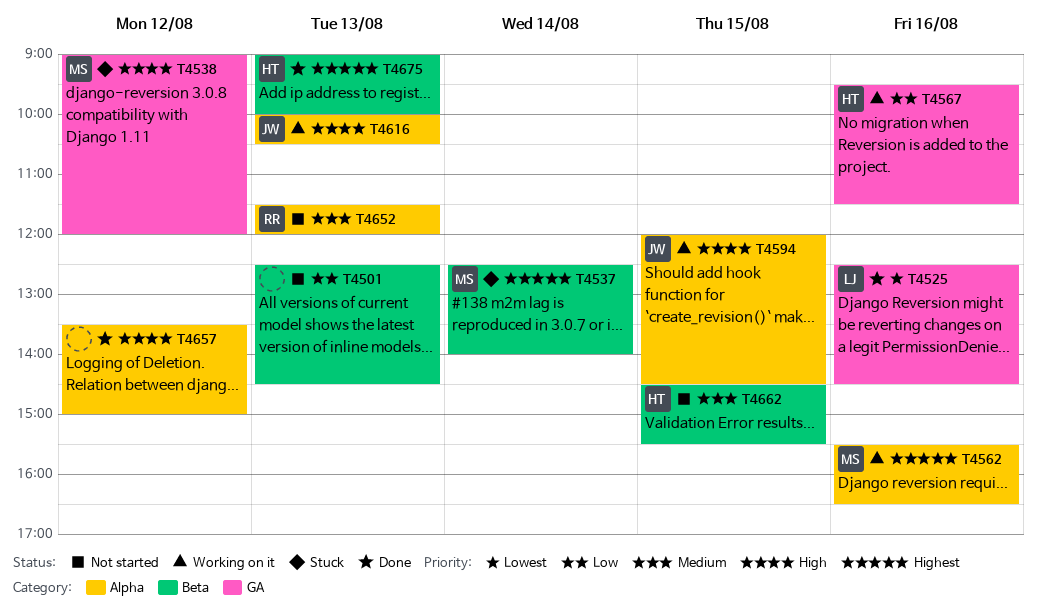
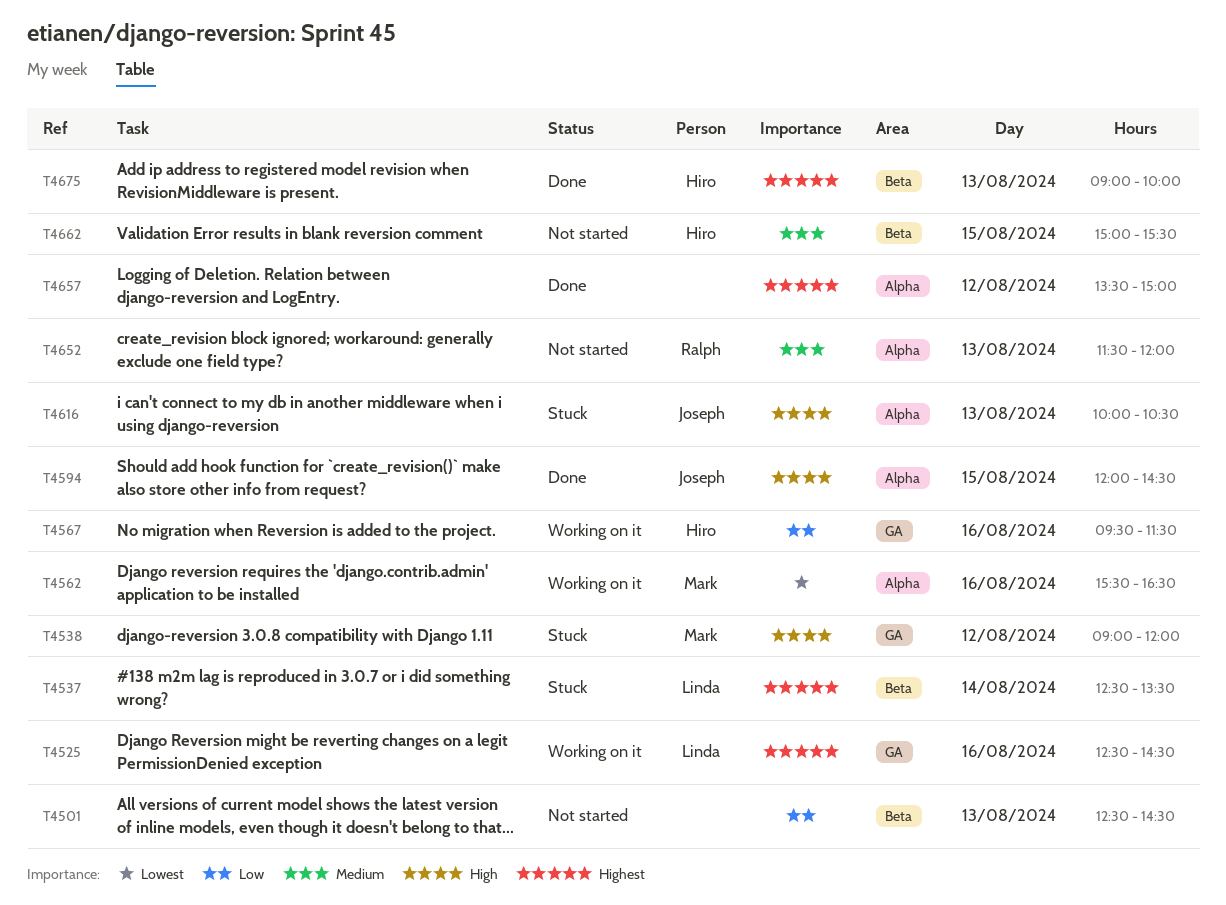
T4525, status: Done -> Working on it
T4525, priority: Lowest -> Highest
T4537, owner: Mark -> Linda
T4537, ends: 14:00 -> 13:30
T4562, priority: Highest -> Lowest
T4594, status: Working on it -> Done
T4616, status: Working on it -> Stuck
T4657, priority: High -> Highest
T4662, begins: 14:30 -> 15:00

